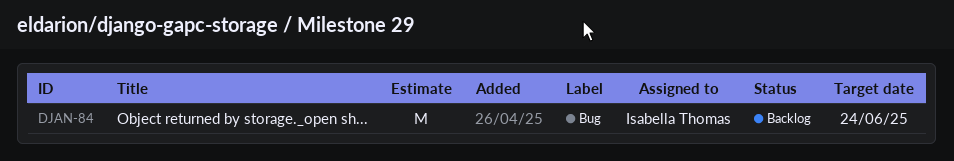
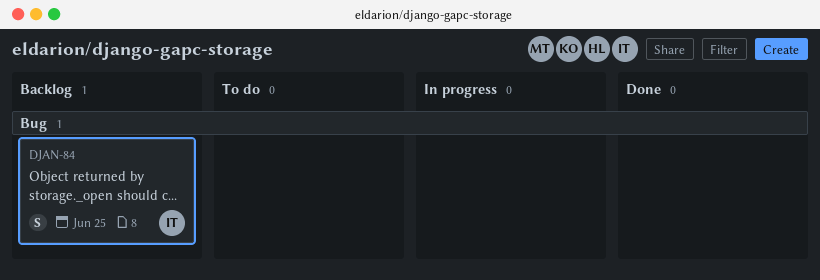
DJAN-84, estimate: M -> S
DJAN-84, due: Jun 24 -> Jun 25

